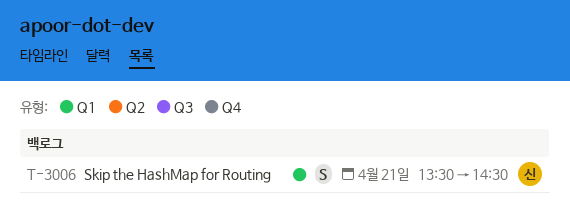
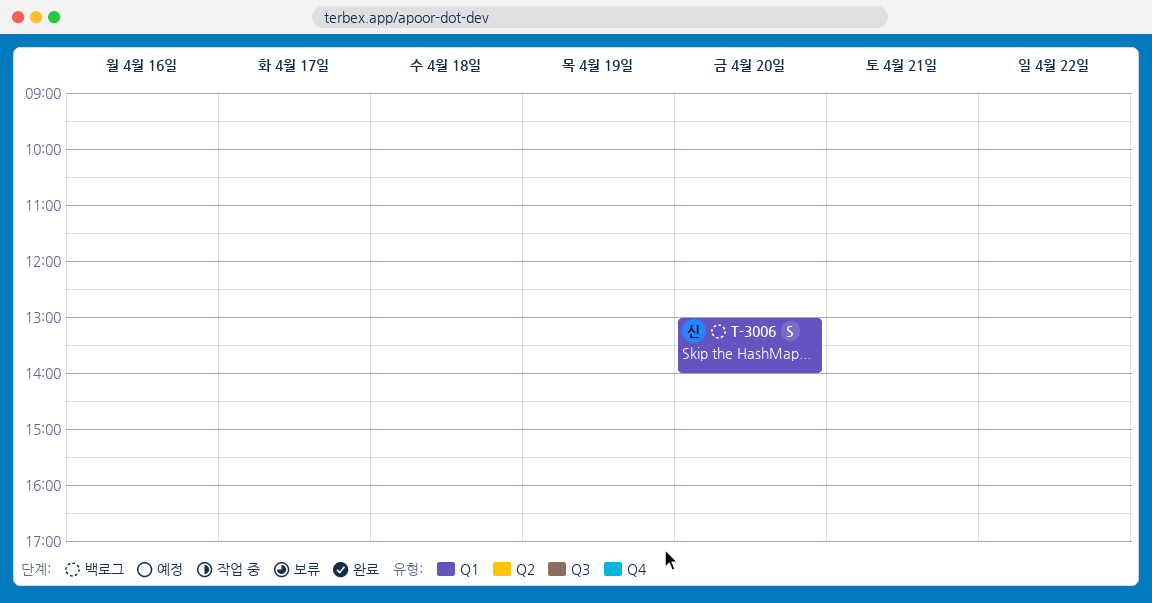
T-3006, day: Apr 21 -> Apr 20
T-3006, begins: 13:30 -> 13:00
T-3006, ends: 14:30 -> 14:00

